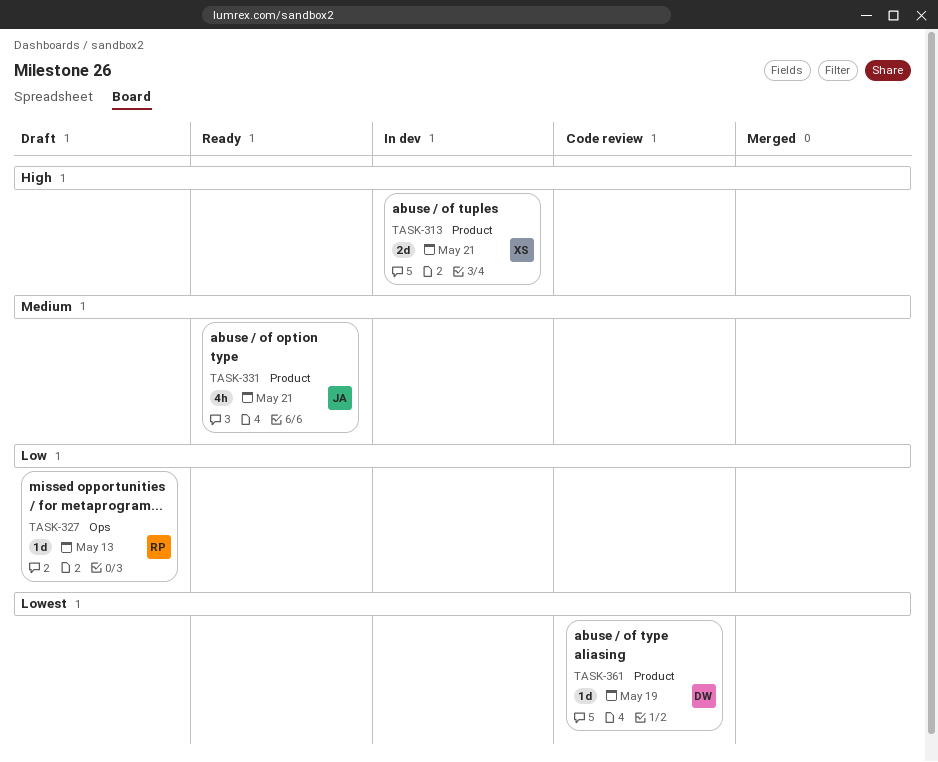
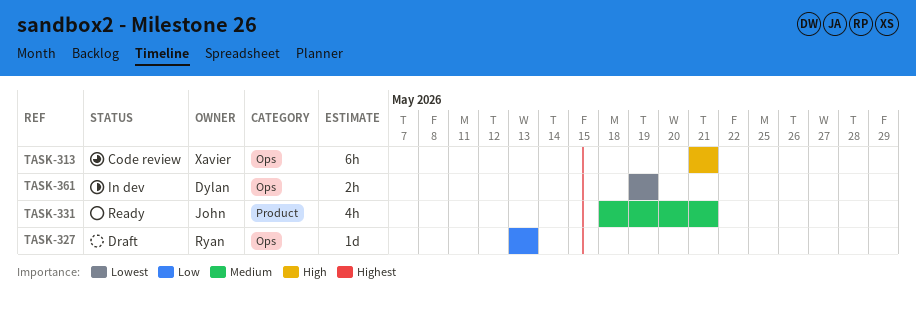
TASK-313, status: In dev -> Code review
TASK-313, label: Product -> Ops
TASK-313, estimate: 2d -> 6h
TASK-361, status: Code review -> In dev
TASK-361, label: Product -> Ops
TASK-361, estimate: 1d -> 2h

